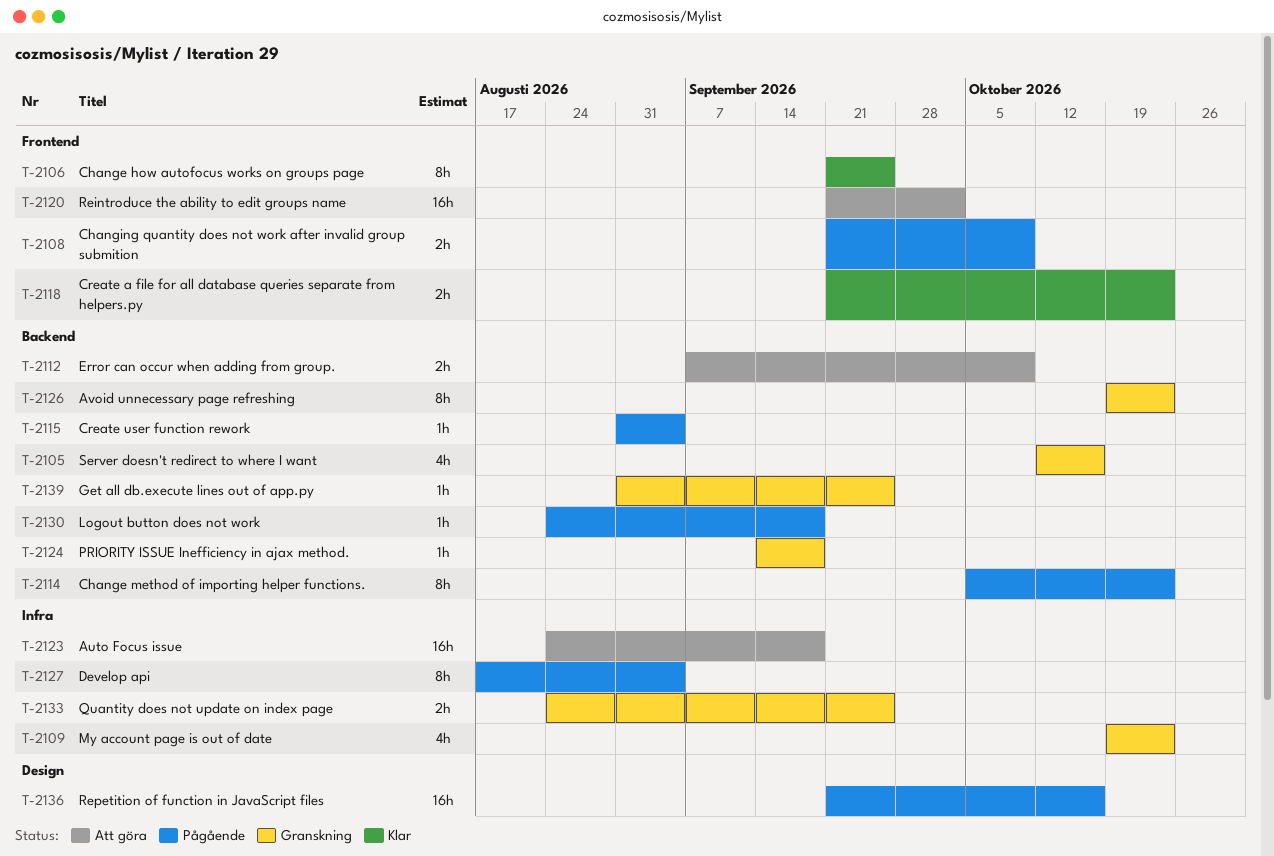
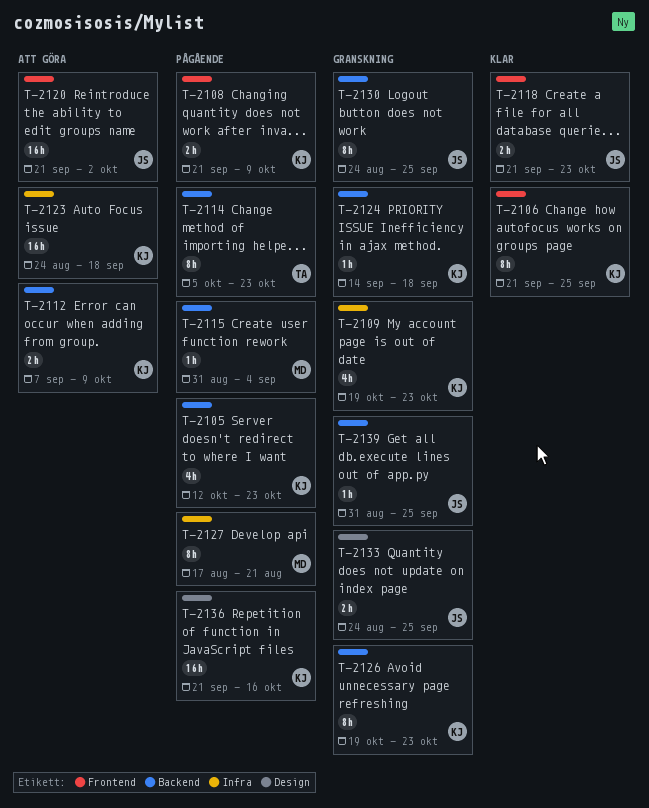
T-2105, status: Granskning -> Pågående
T-2105, due: Oct 16 -> Oct 23
T-2127, due: Sep 4 -> Aug 21
T-2130, status: Pågående -> Granskning
T-2130, estimate: 1h -> 8h
T-2130, due: Sep 18 -> Sep 25
T-2133, label: Infra -> Design

